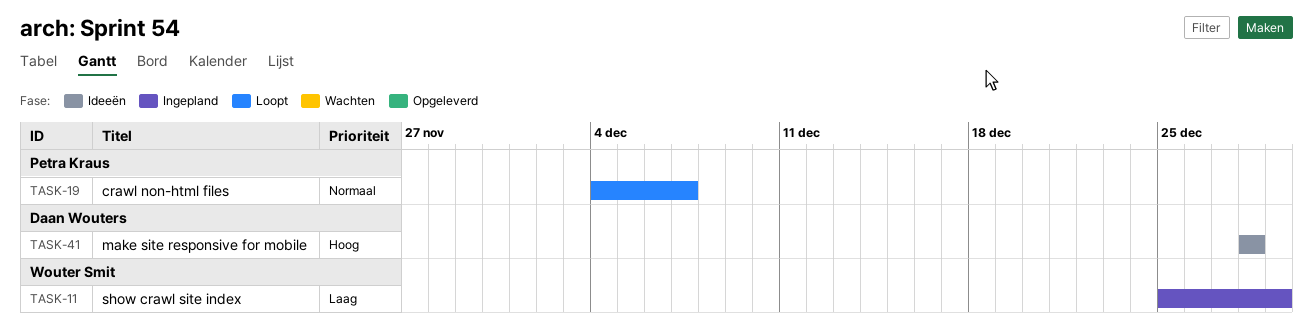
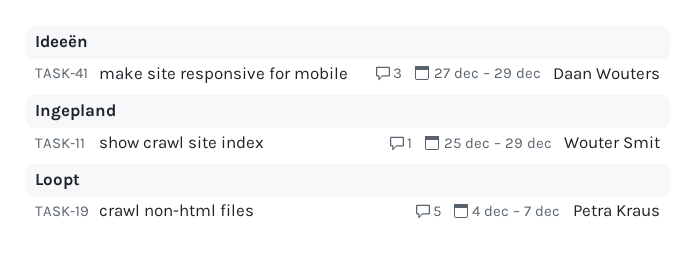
TASK-41, start: Dec 28 -> Dec 27
TASK-41, due: Dec 28 -> Dec 29

